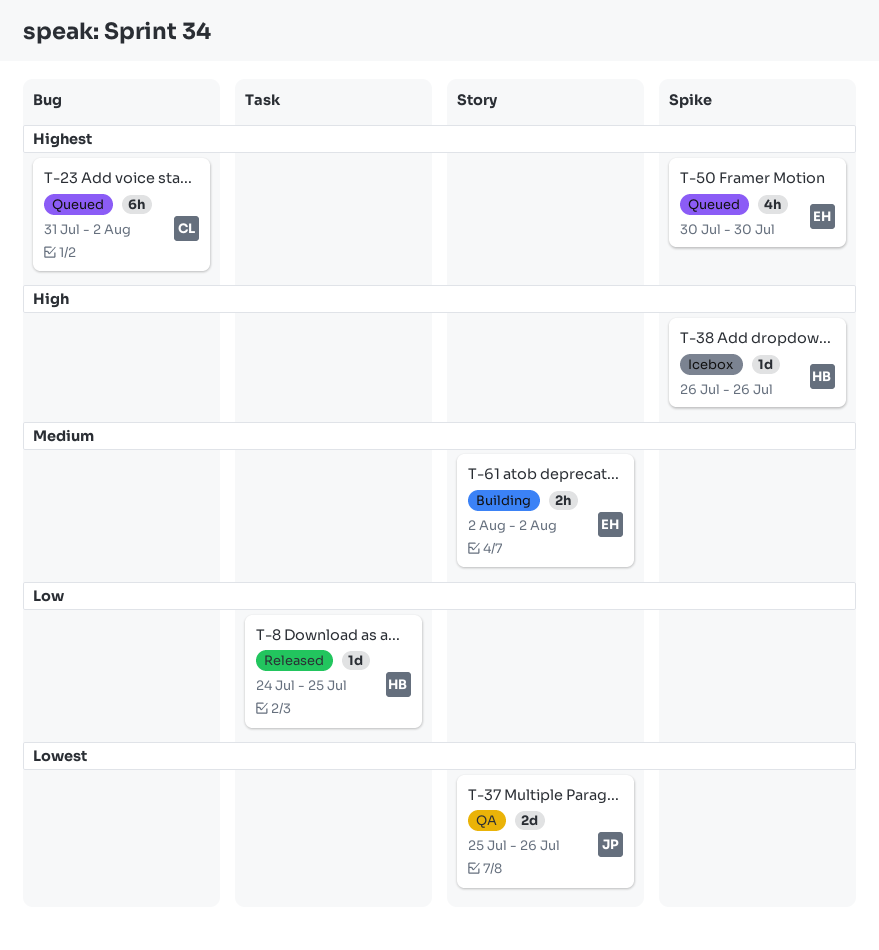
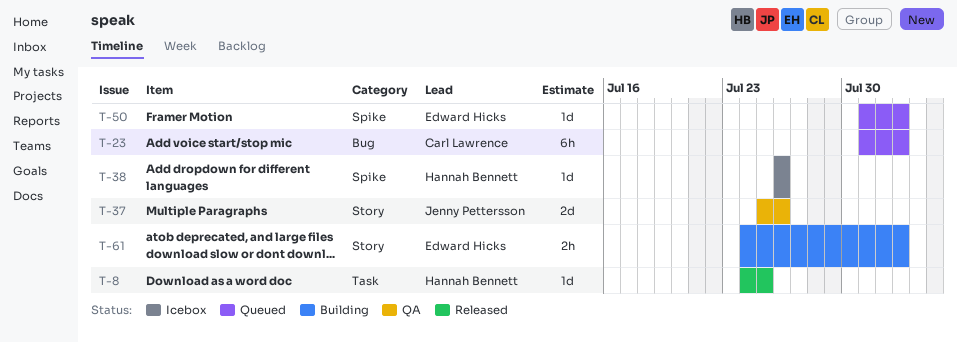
T-50, estimate: 4h -> 1d
T-50, start: Jul 30 -> Jul 31
T-50, due: Jul 30 -> Aug 2
T-61, start: Aug 2 -> Jul 24

